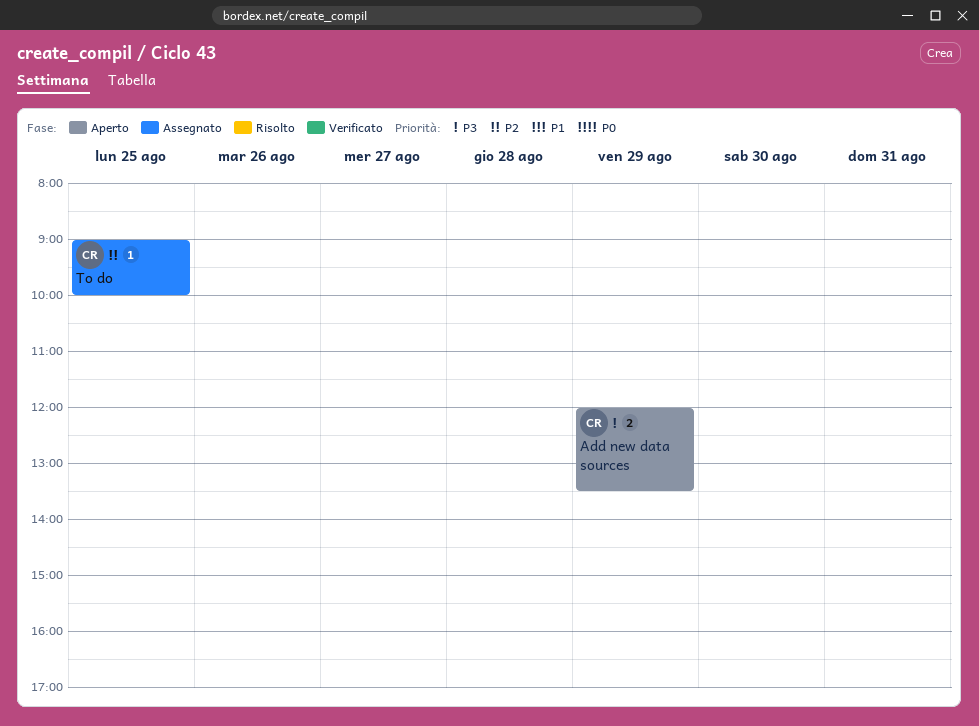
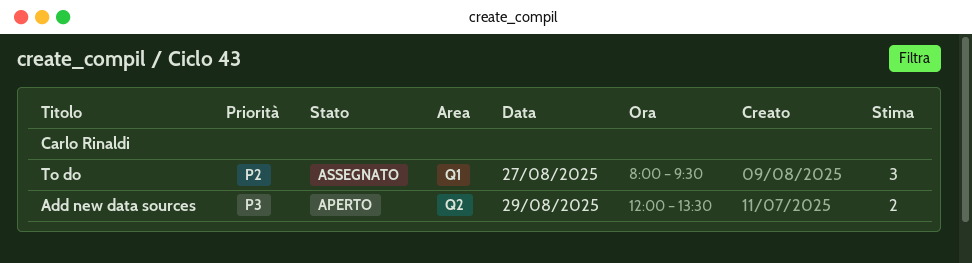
To do, estimate: 1 -> 3
To do, day: Aug 25 -> Aug 27
To do, begins: 09:00 -> 08:00
To do, ends: 10:00 -> 09:30

